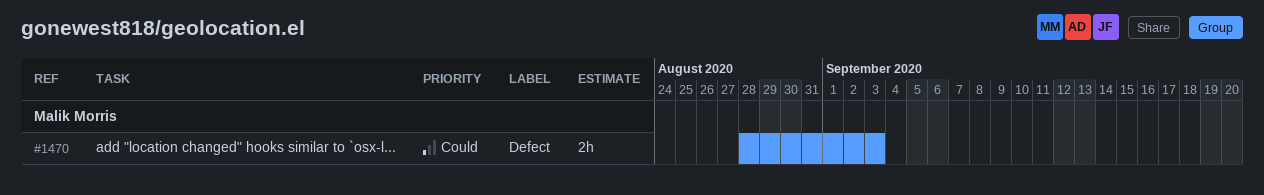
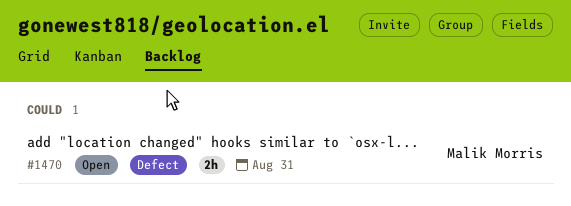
#1470, due: Sep 3 -> Aug 31

